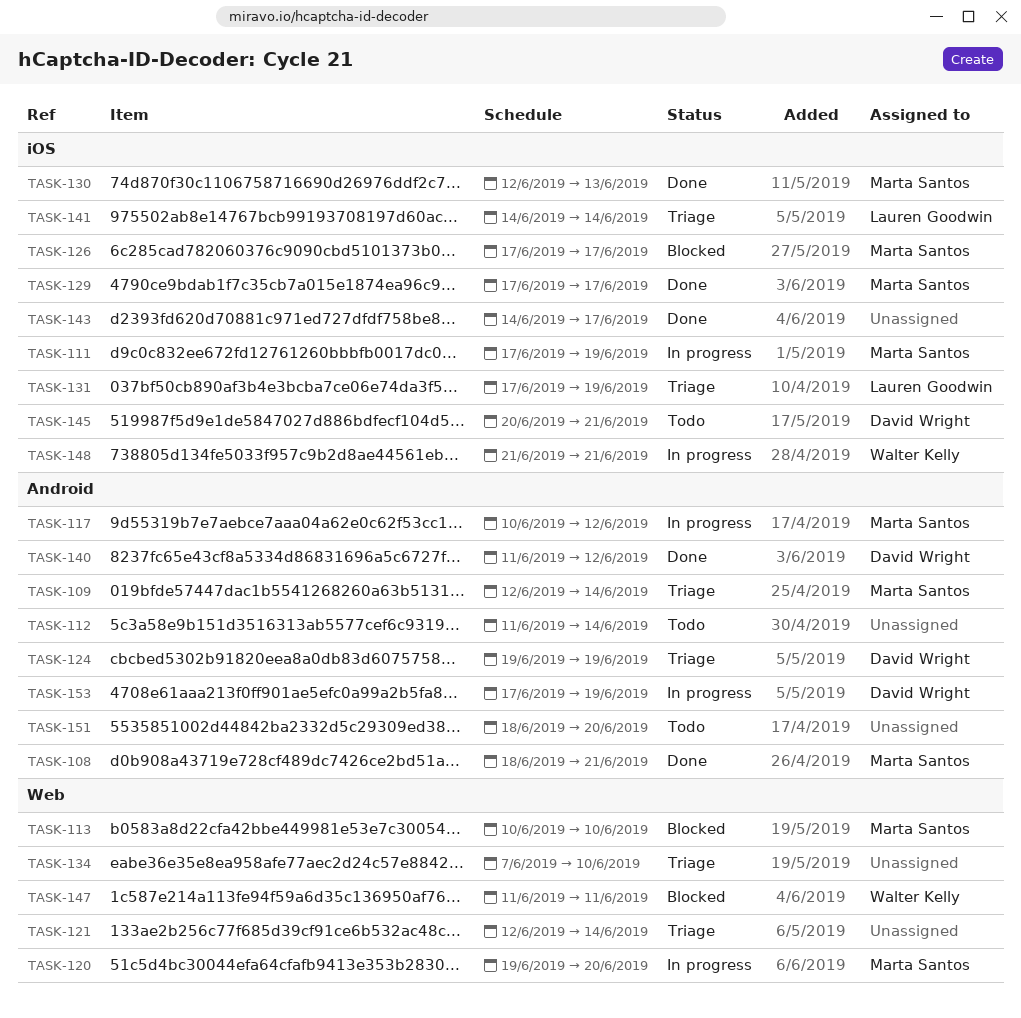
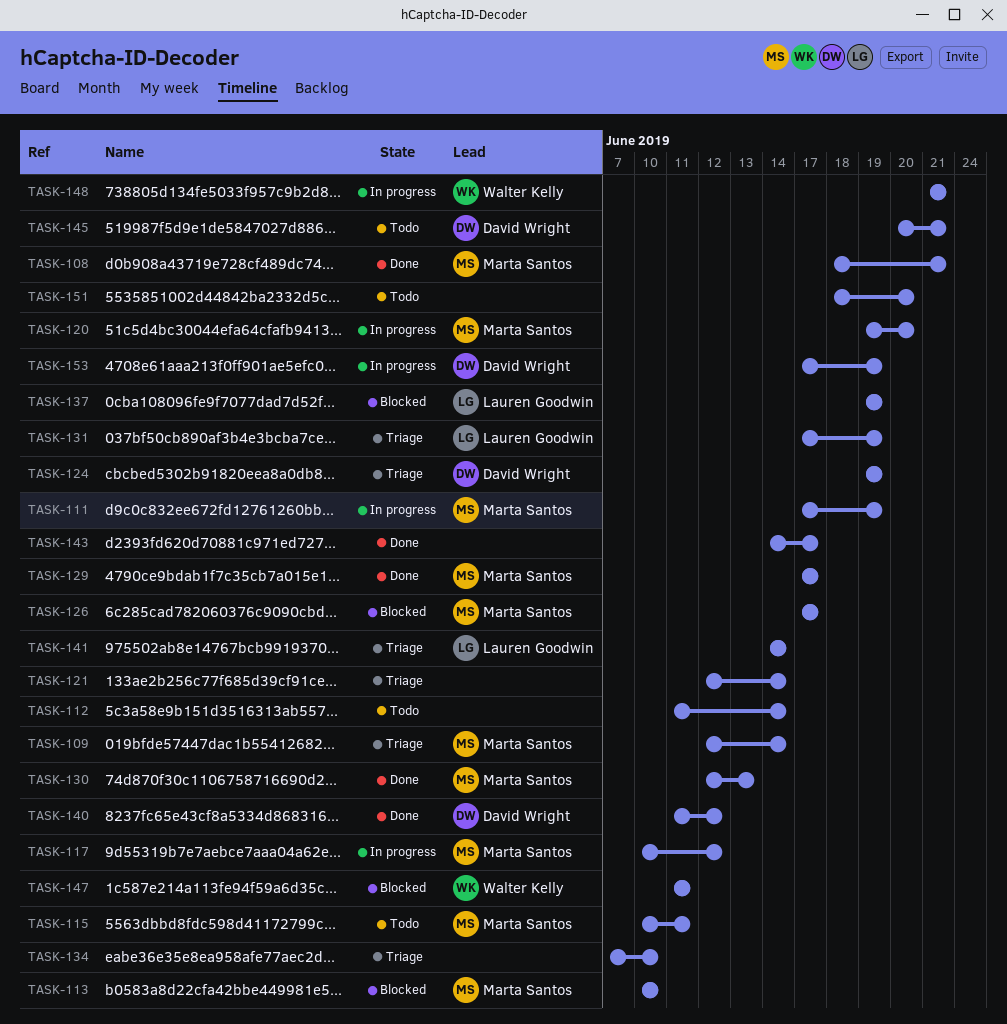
TASK-115: none -> present
TASK-137: none -> present

